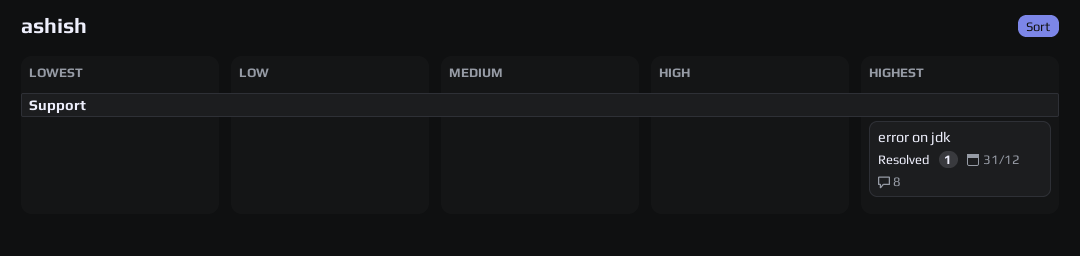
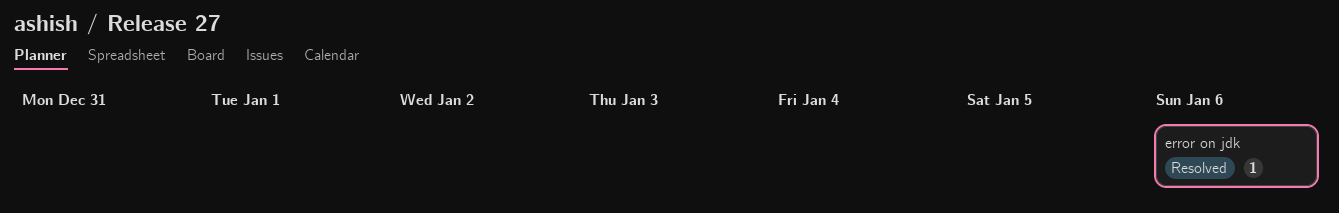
error on jdk, due: Dec 31 -> Jan 6

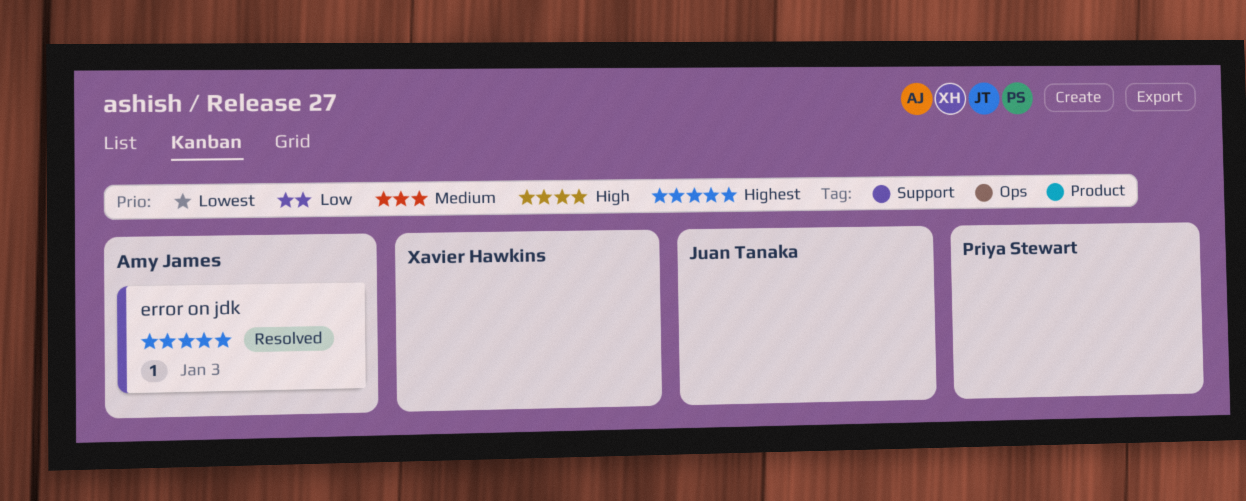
error on jdk, due: Jan 6 -> Jan 3

